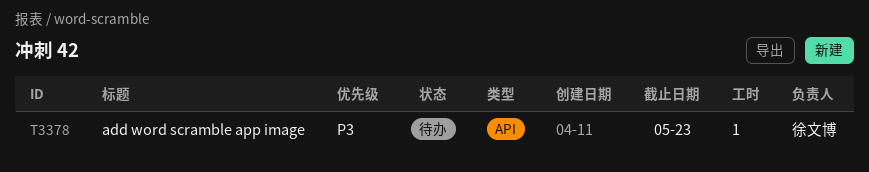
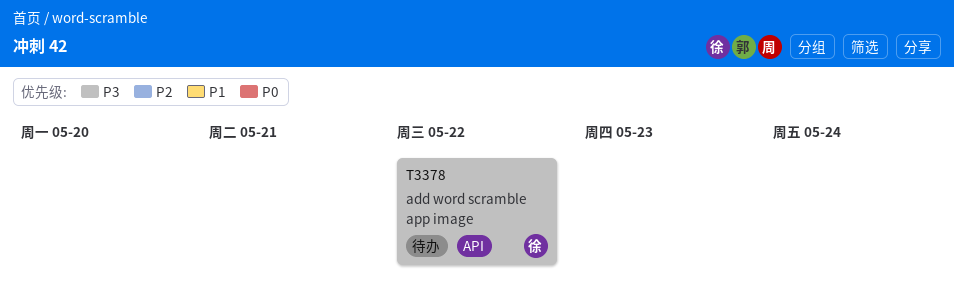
T3378, due: May 23 -> May 22

